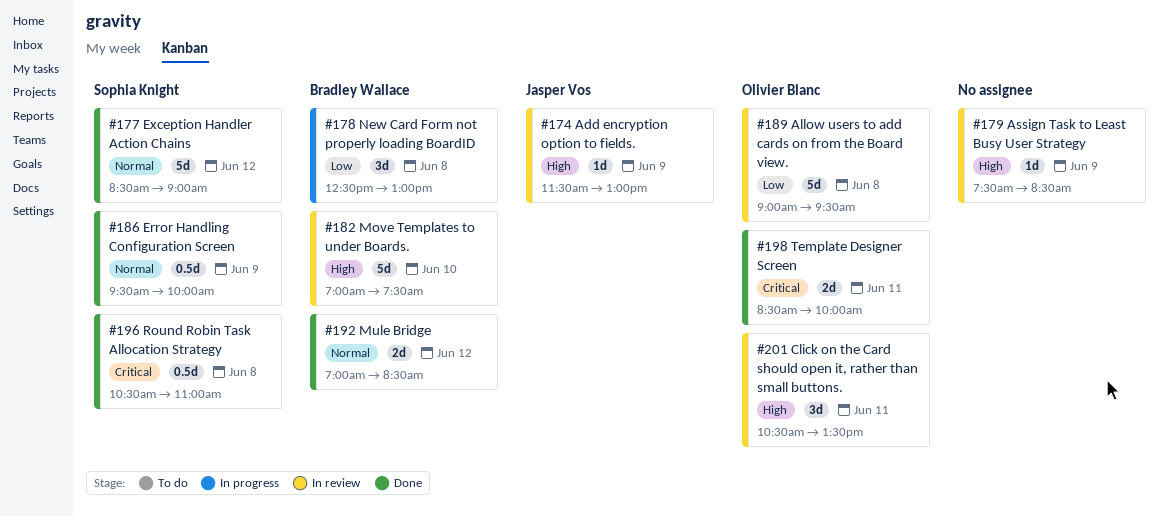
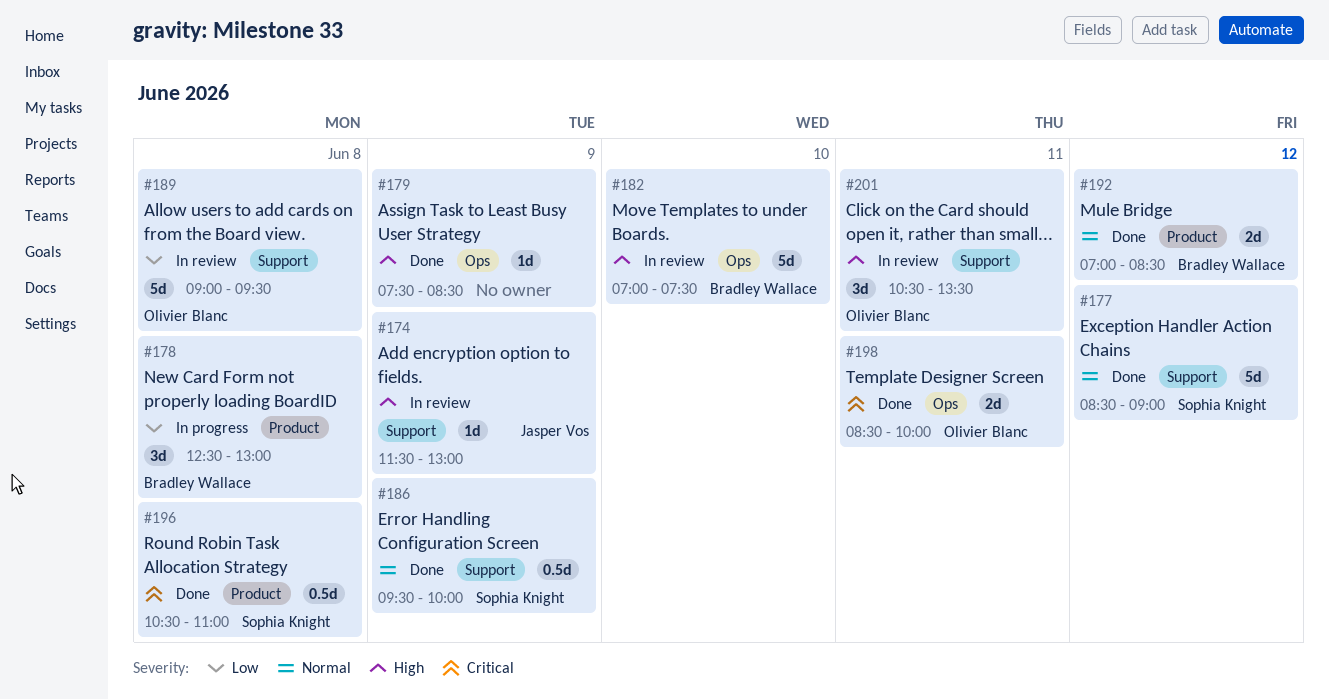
#179, status: In review -> Done

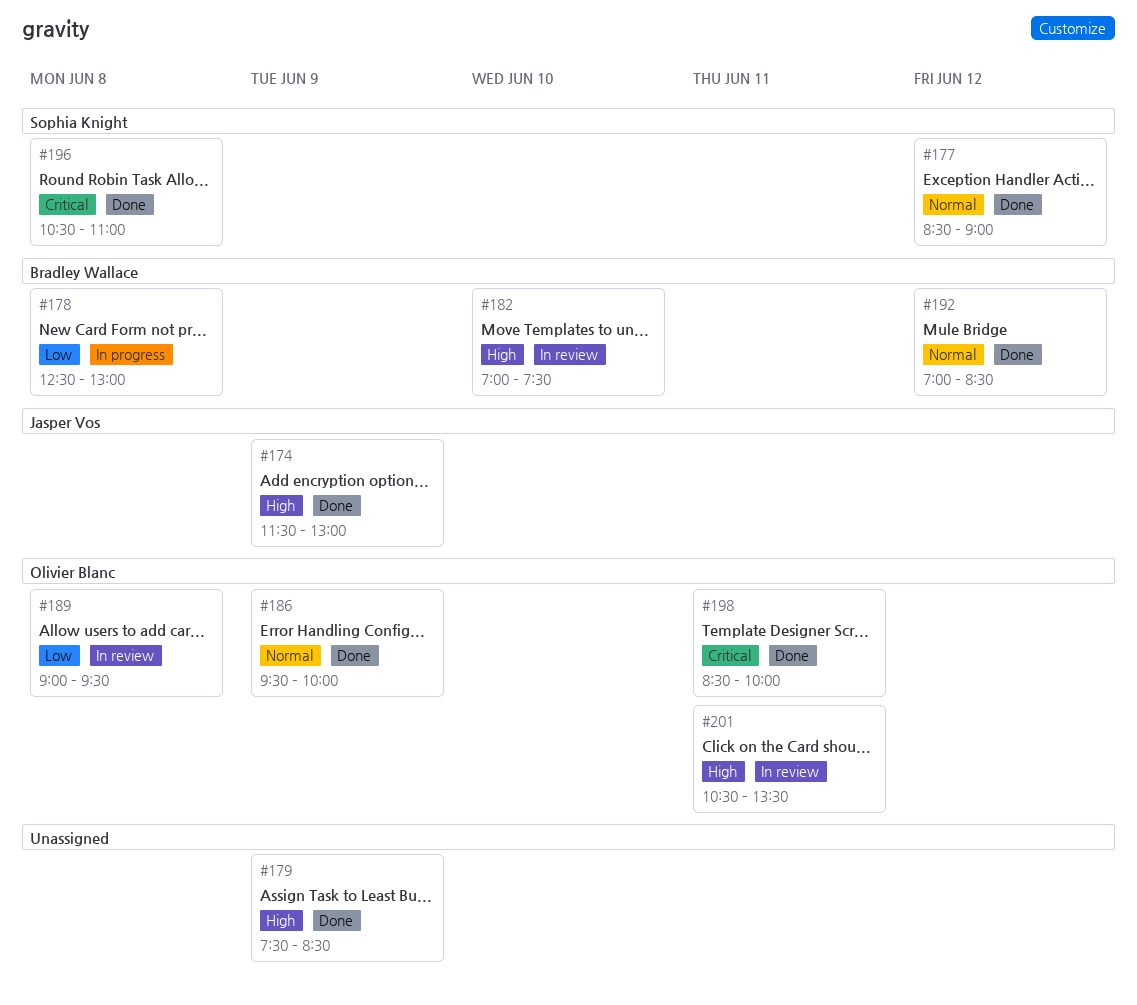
#174, status: In review -> Done
#186, owner: Sophia Knight -> Olivier Blanc

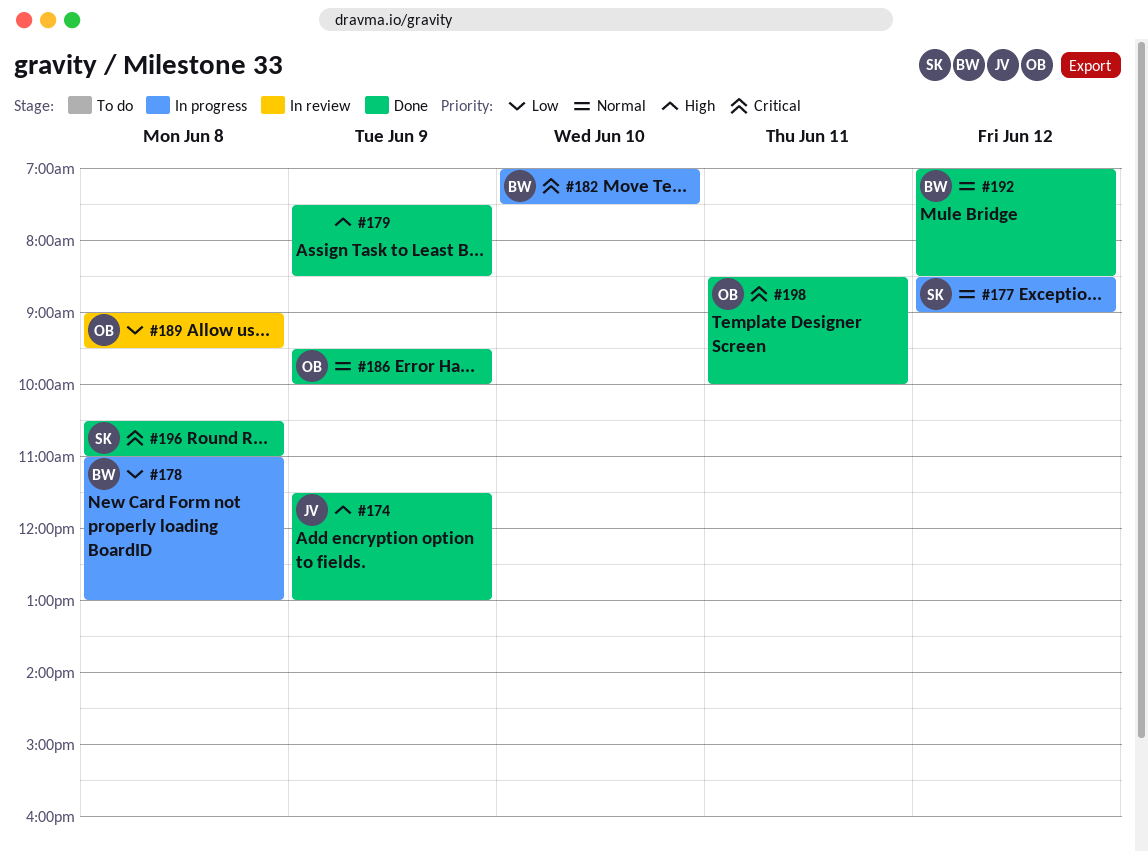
#177, status: Done -> In progress
#178, begins: 12:30 -> 11:00
#182, status: In review -> In progress
#182, priority: High -> Critical
#201: present -> none

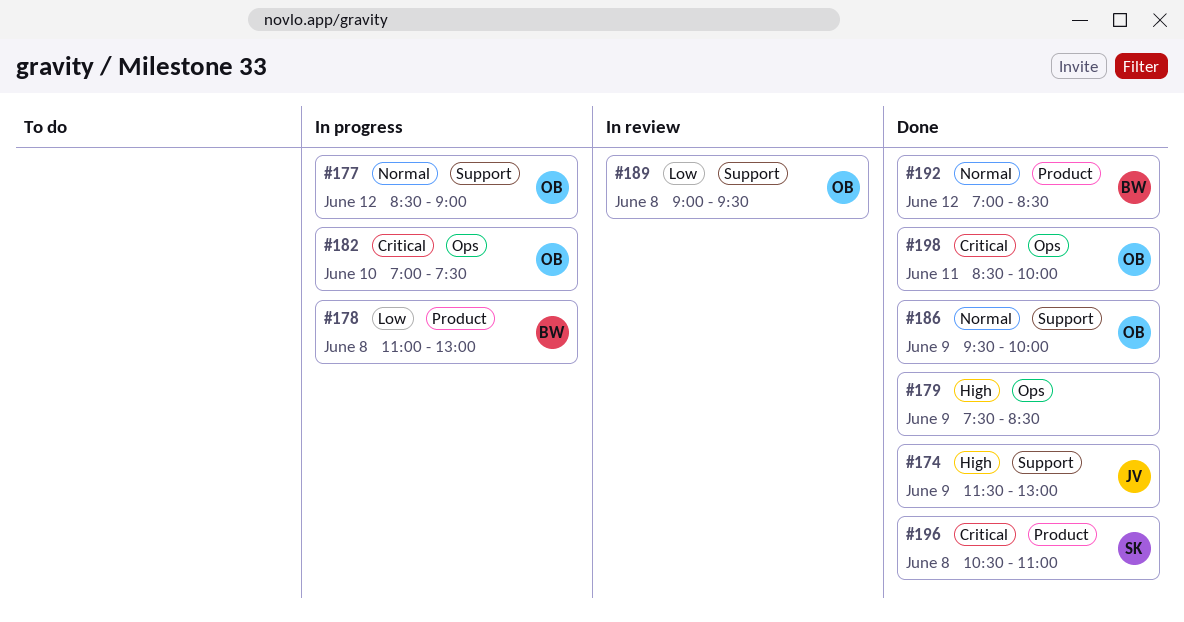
#177, owner: SK -> OB
#182, owner: BW -> OB

